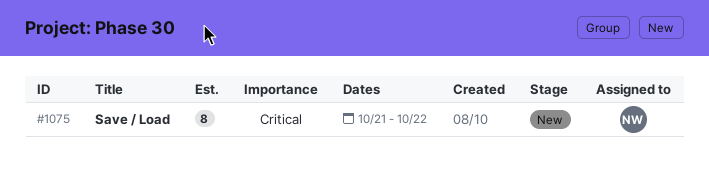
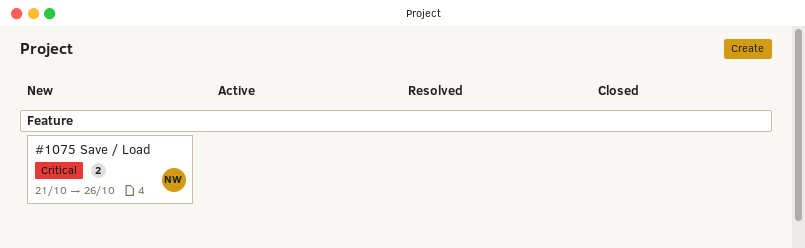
#1075, estimate: 8 -> 2
#1075, due: Oct 22 -> Oct 26

